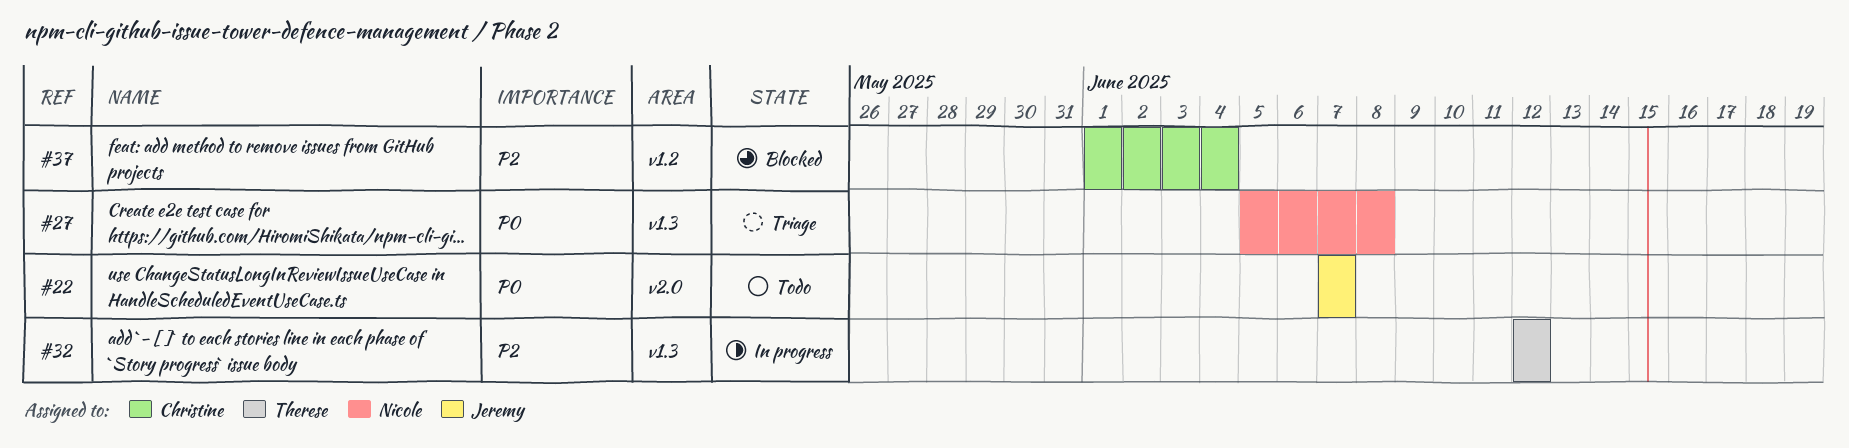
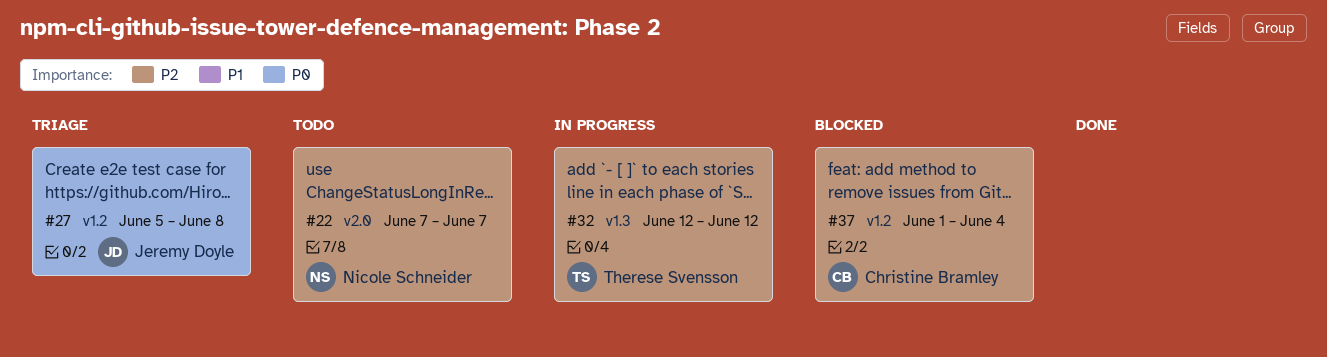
#22, owner: Jeremy Doyle -> Nicole Schneider
#22, priority: P0 -> P2
#27, owner: Nicole Schneider -> Jeremy Doyle
#27, label: v1.3 -> v1.2

